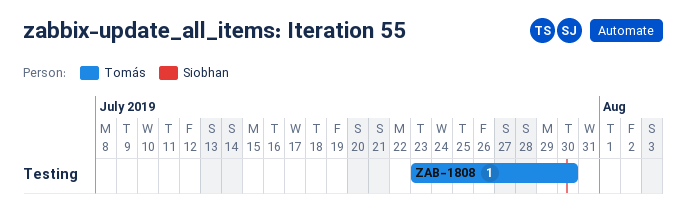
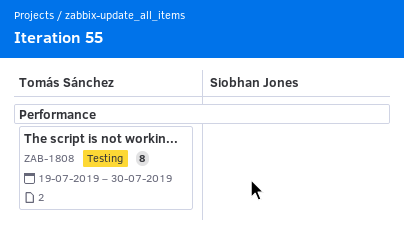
ZAB-1808, estimate: 1 -> 8
ZAB-1808, start: Jul 23 -> Jul 19

